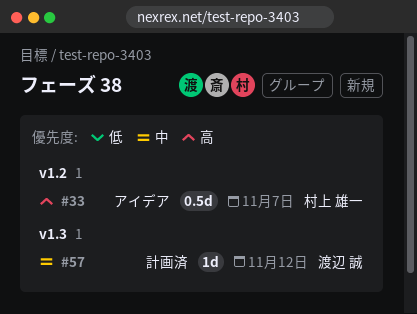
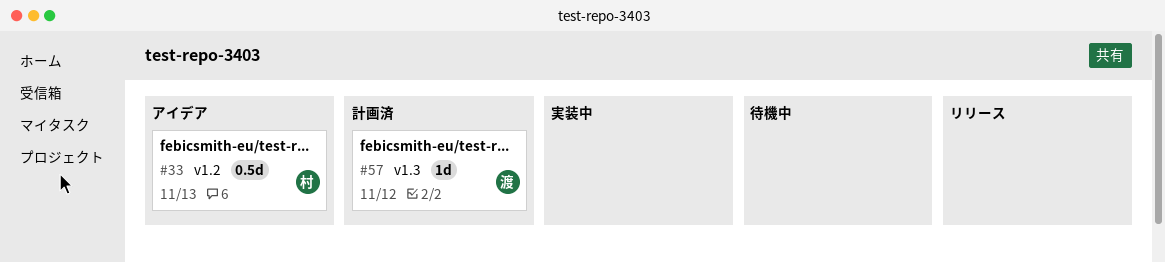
#33, due: Nov 7 -> Nov 13

